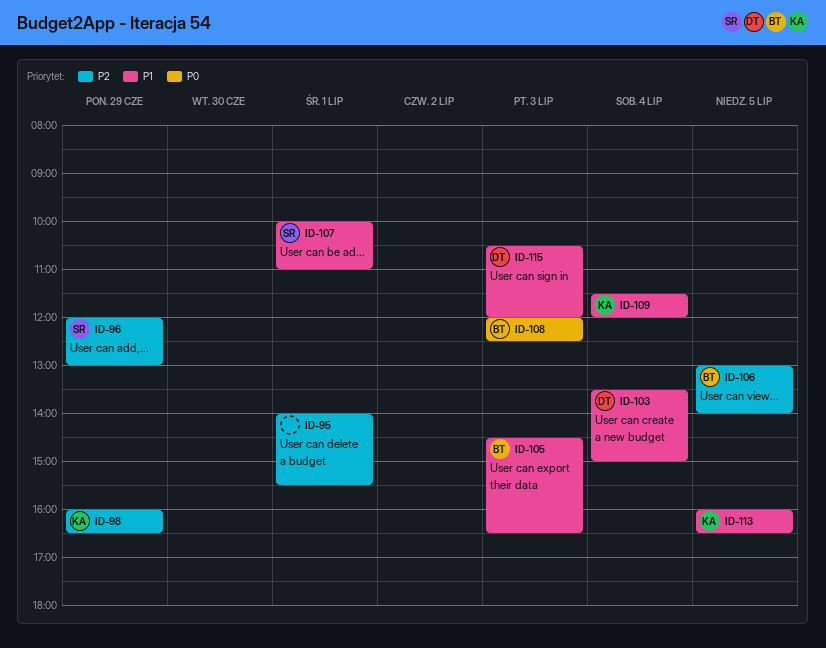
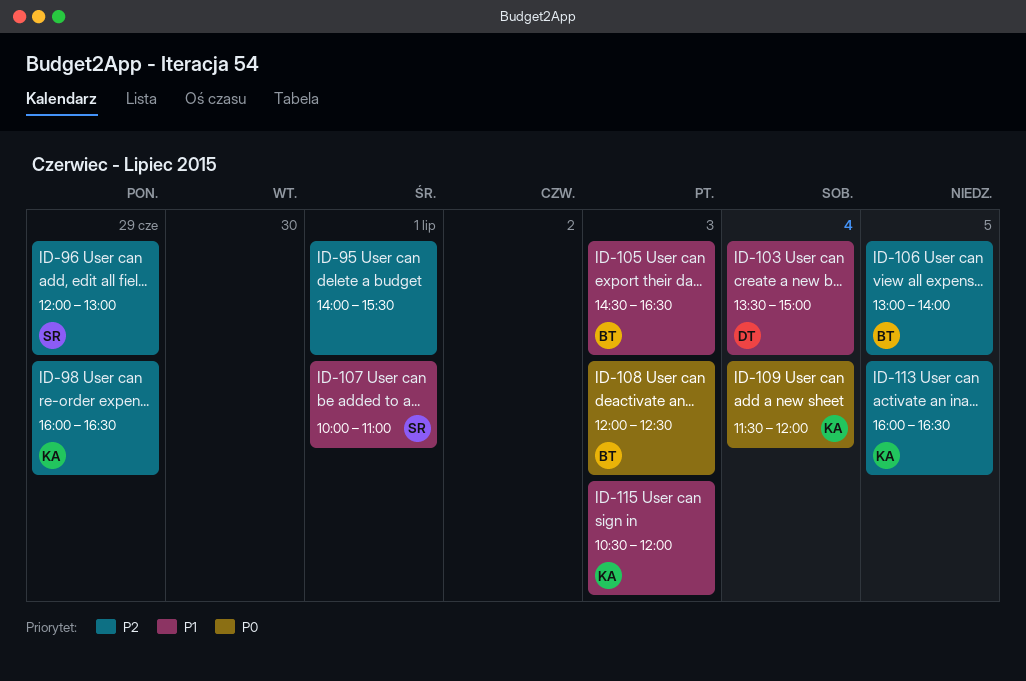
ID-109, priority: P1 -> P0
ID-113, priority: P1 -> P2
ID-115, owner: DT -> KA

